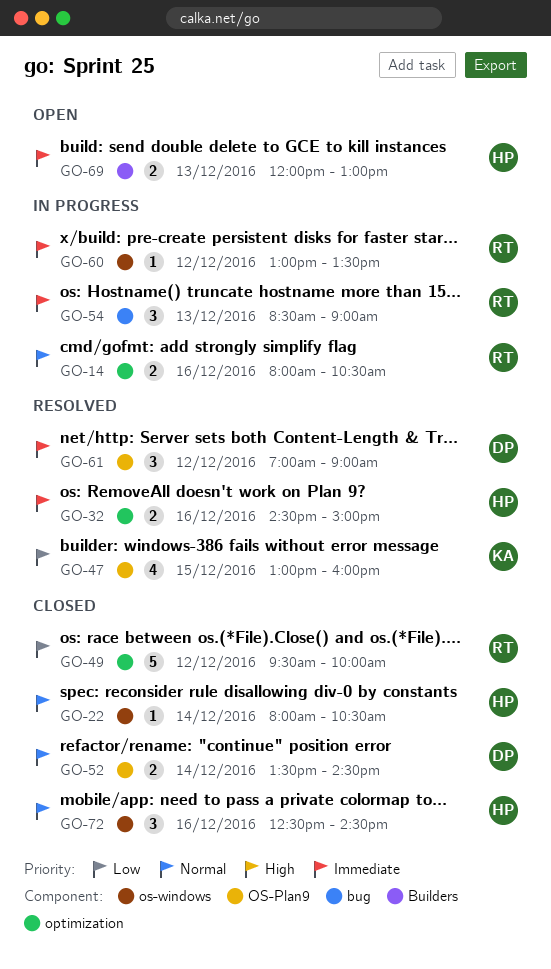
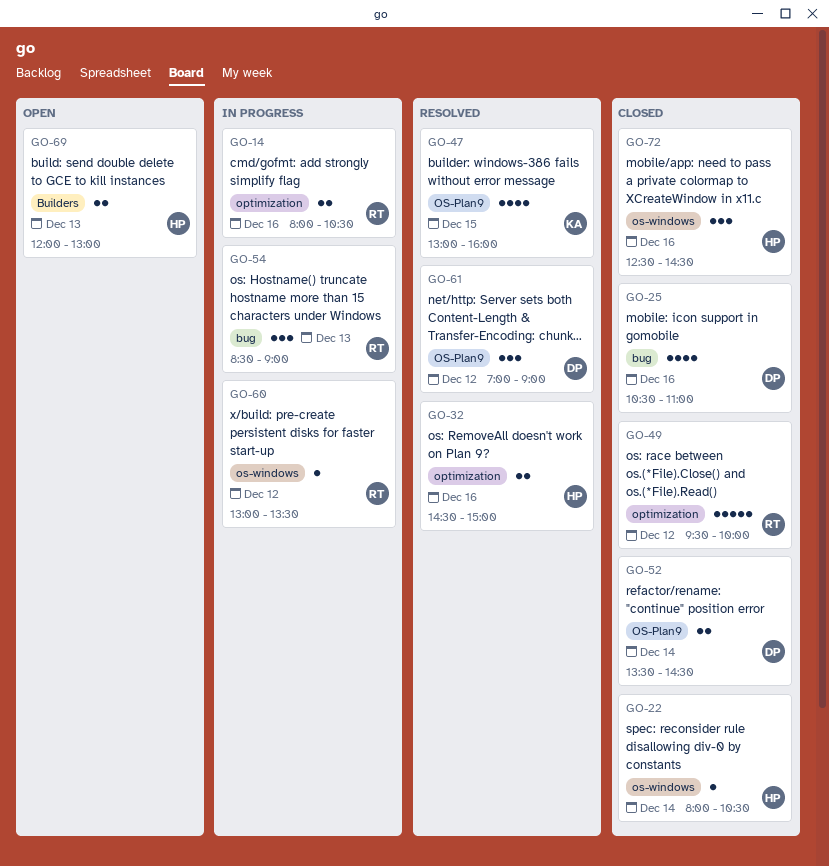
GO-25: none -> present

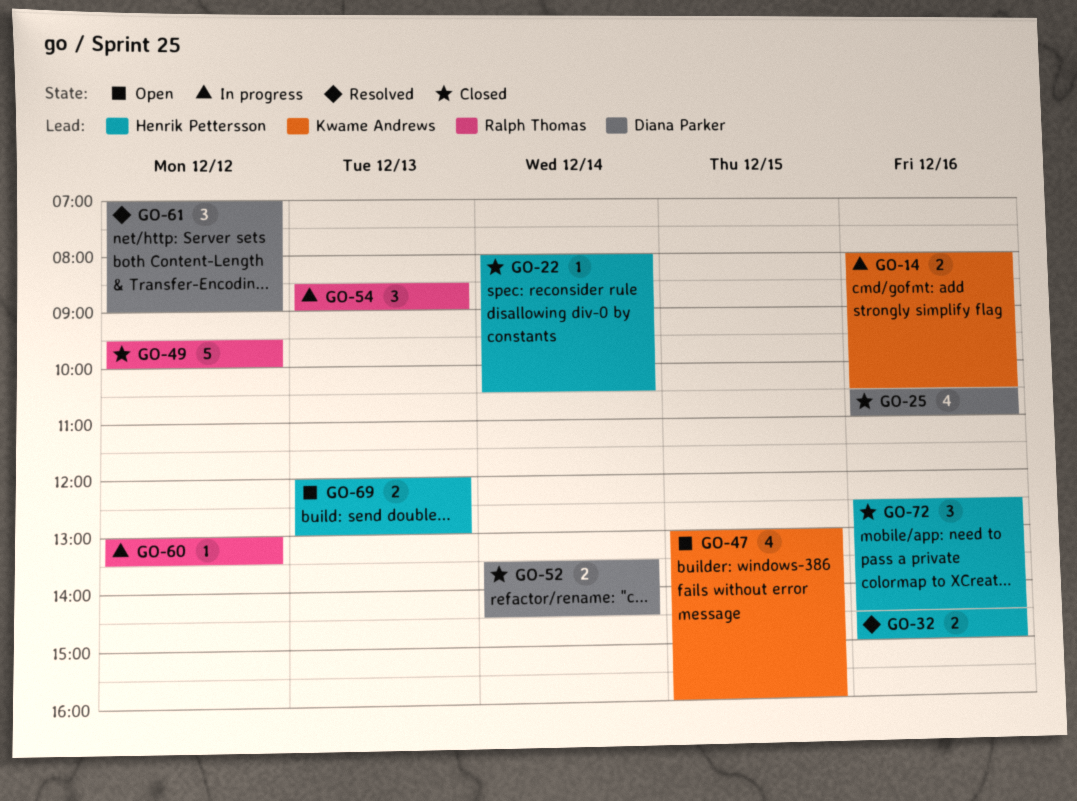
GO-14, owner: Ralph Thomas -> Kwame Andrews
GO-47, status: Resolved -> Open

